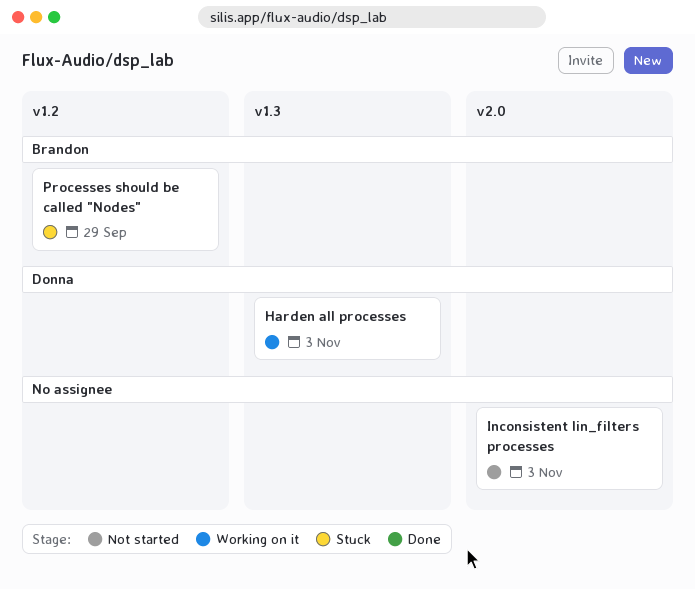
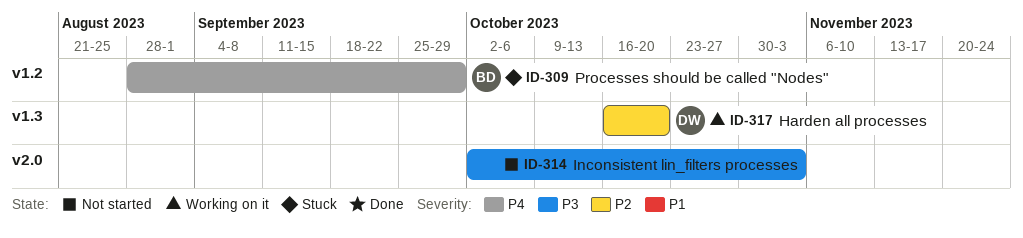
Harden all processes, due: Nov 3 -> Oct 20

